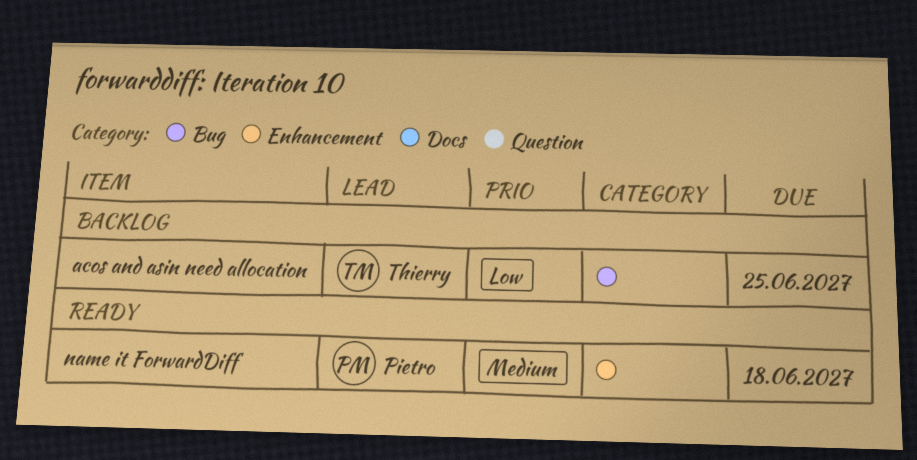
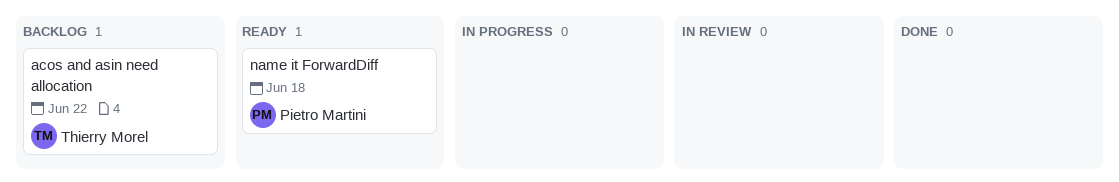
acos and asin need allocation, due: Jun 25 -> Jun 22

